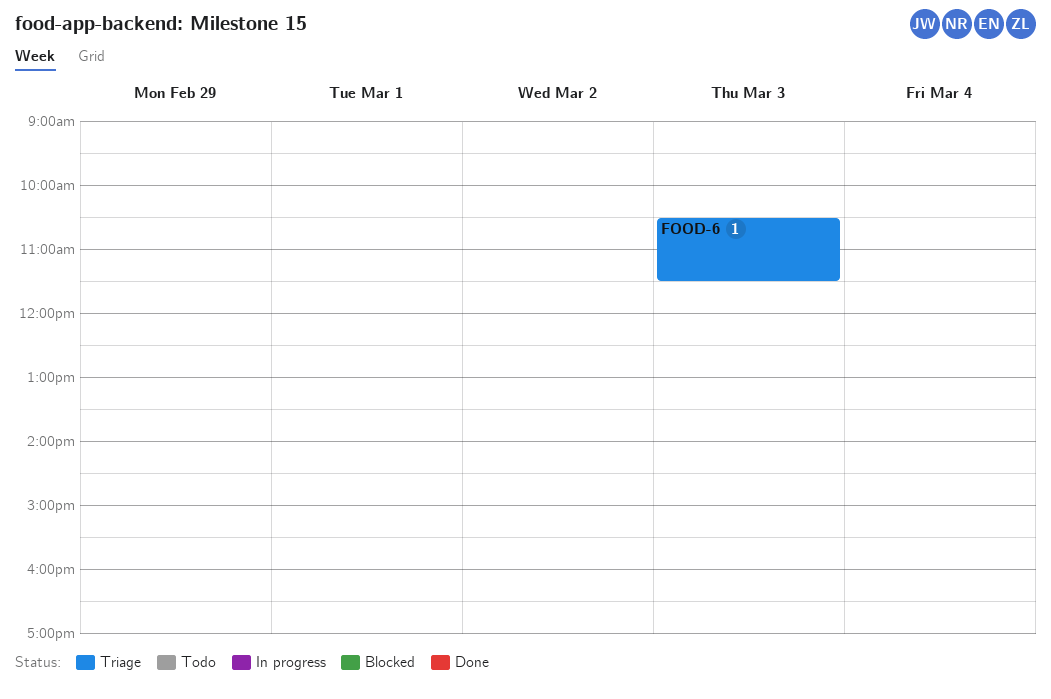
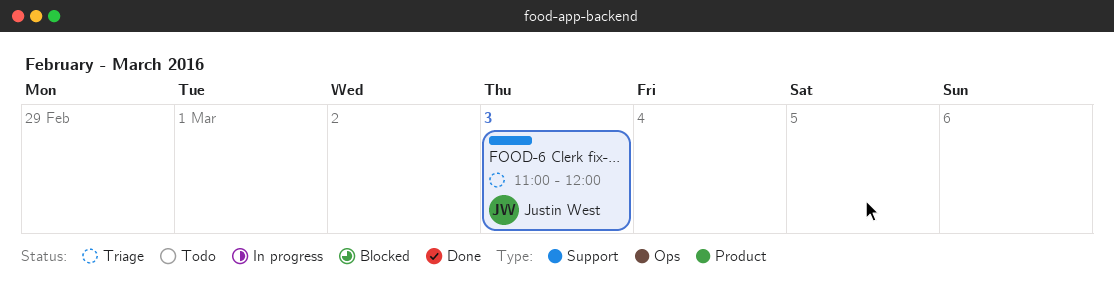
FOOD-6, begins: 10:30 -> 11:00
FOOD-6, ends: 11:30 -> 12:00

